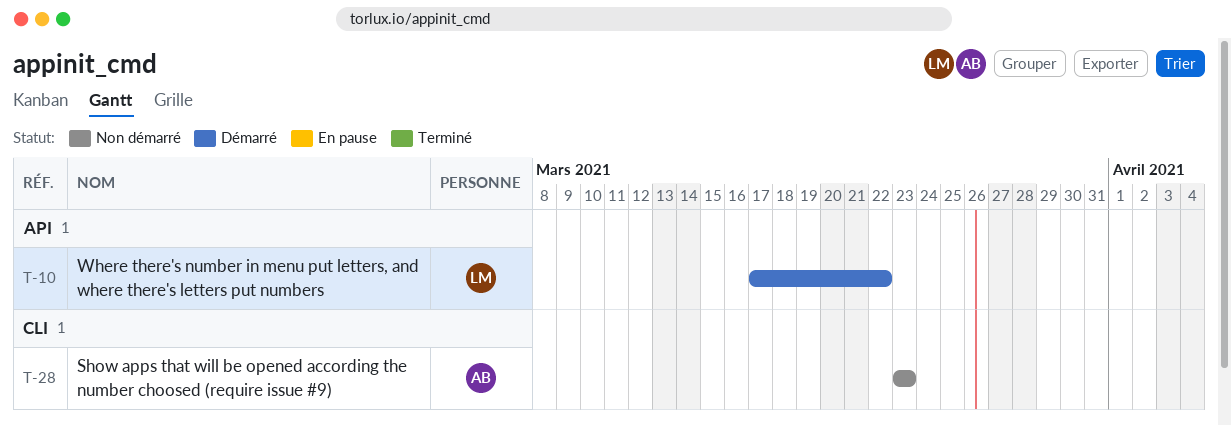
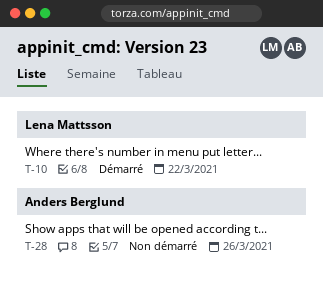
T-28, due: Mar 23 -> Mar 26

